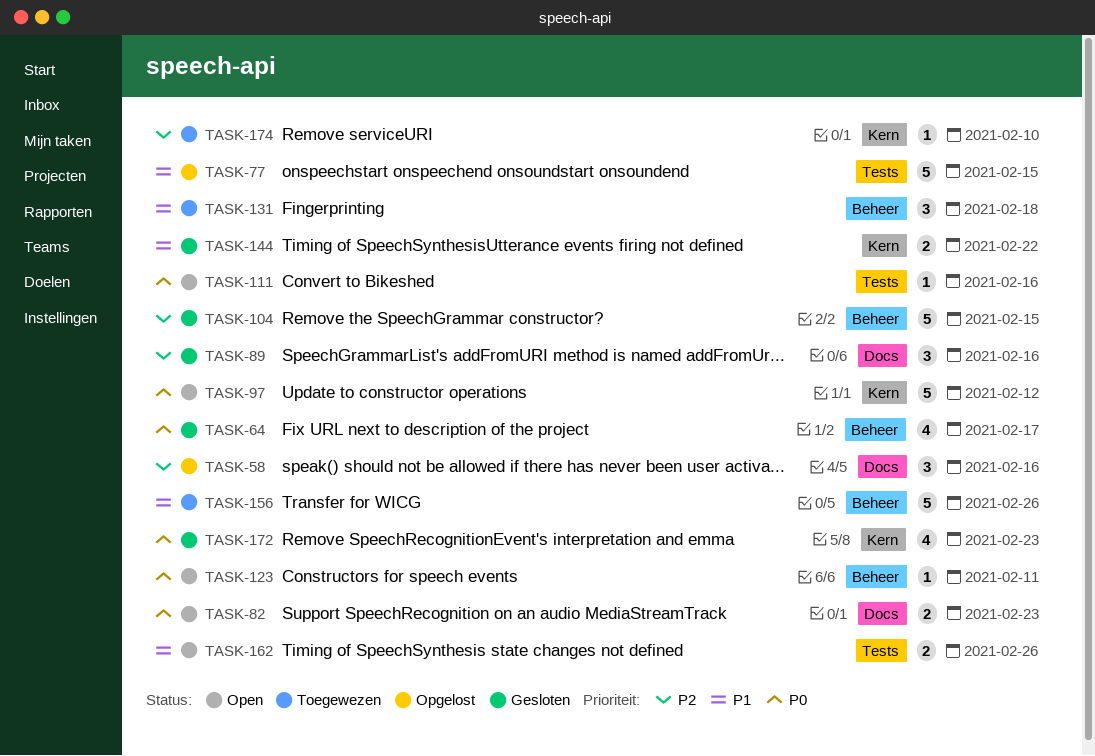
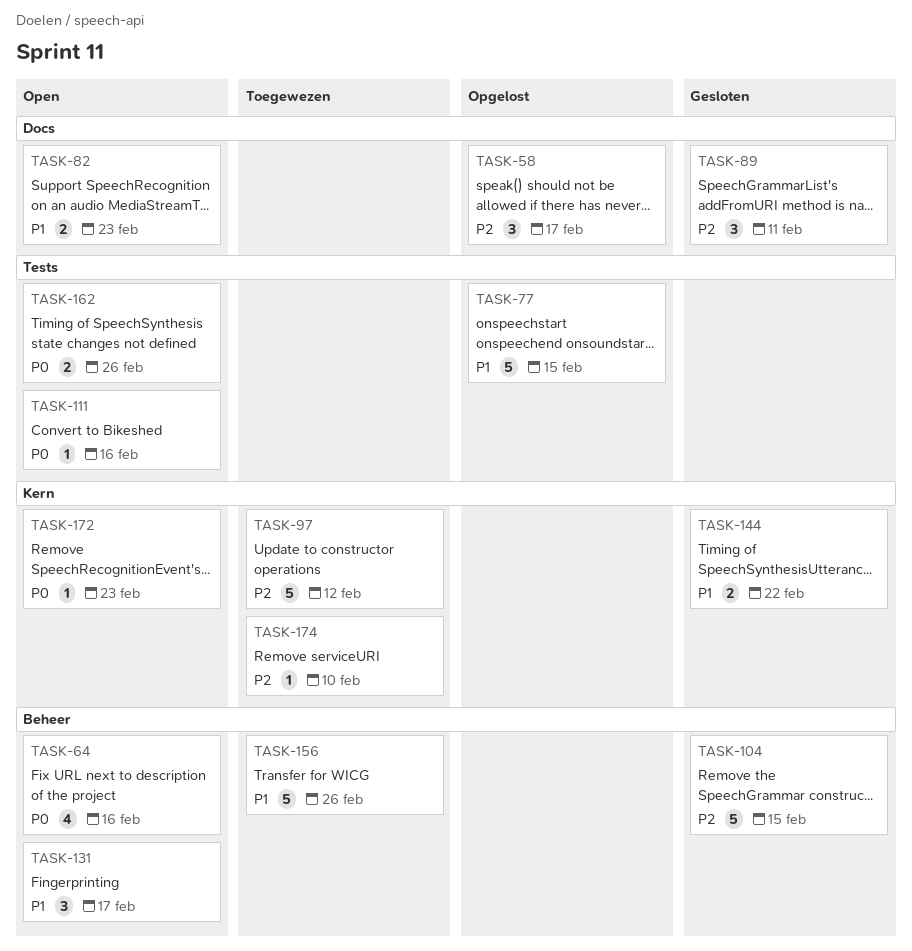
TASK-58, due: Feb 16 -> Feb 17
TASK-64, status: Gesloten -> Open
TASK-64, due: Feb 17 -> Feb 16
TASK-82, priority: P0 -> P1
TASK-89, due: Feb 16 -> Feb 11
TASK-97, status: Open -> Toegewezen
TASK-97, priority: P0 -> P2
TASK-123: present -> none
TASK-131, status: Toegewezen -> Open
TASK-131, due: Feb 18 -> Feb 17
TASK-162, priority: P1 -> P0
TASK-172, status: Gesloten -> Open
TASK-172, estimate: 4 -> 1

